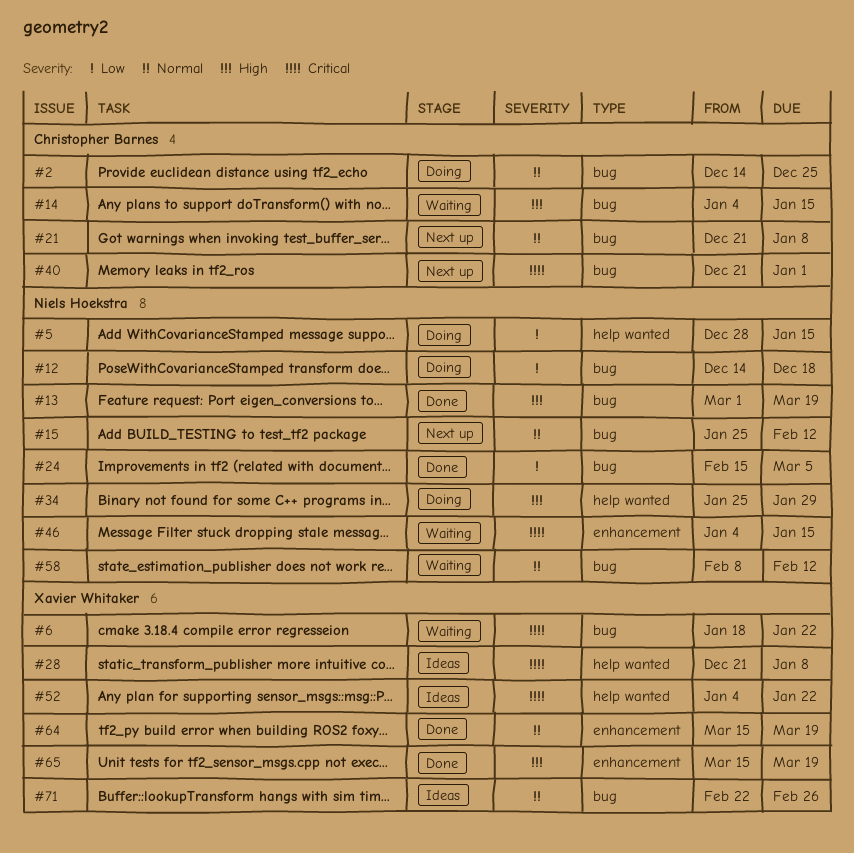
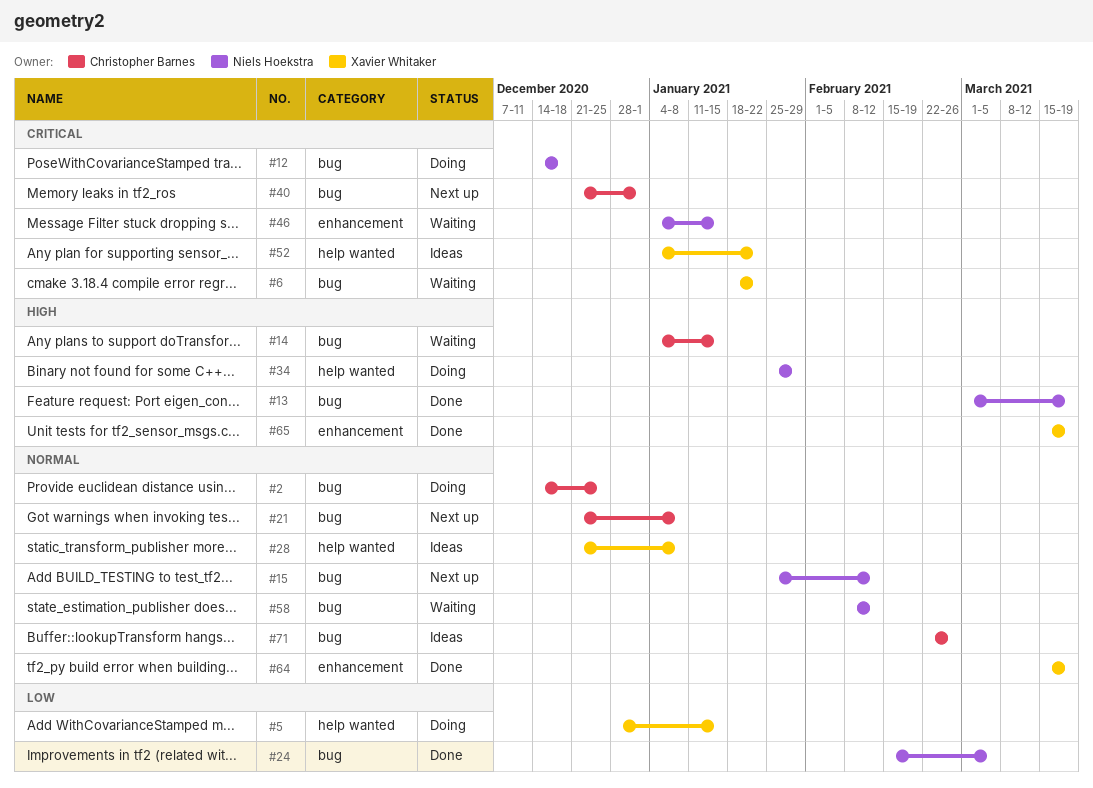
#5, owner: Niels Hoekstra -> Xavier Whitaker
#12, priority: Low -> Critical
#28, priority: Critical -> Normal
#71, owner: Xavier Whitaker -> Christopher Barnes

